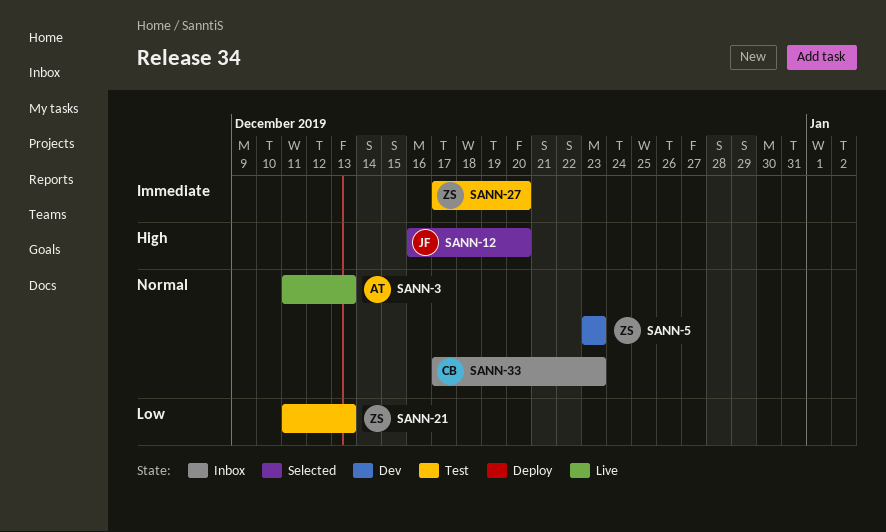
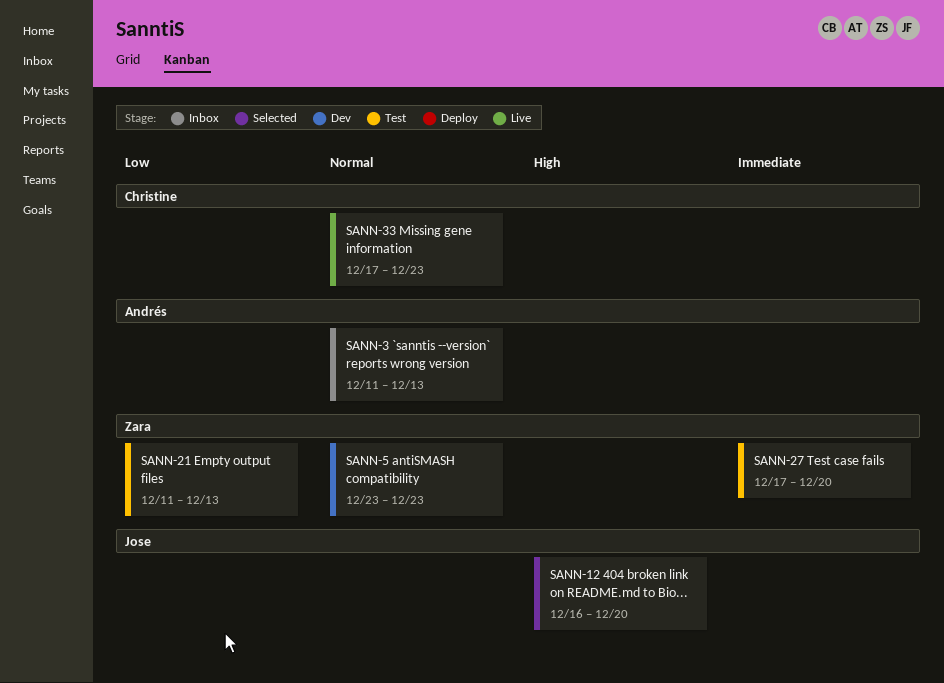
SANN-3, status: Live -> Inbox
SANN-33, status: Inbox -> Live

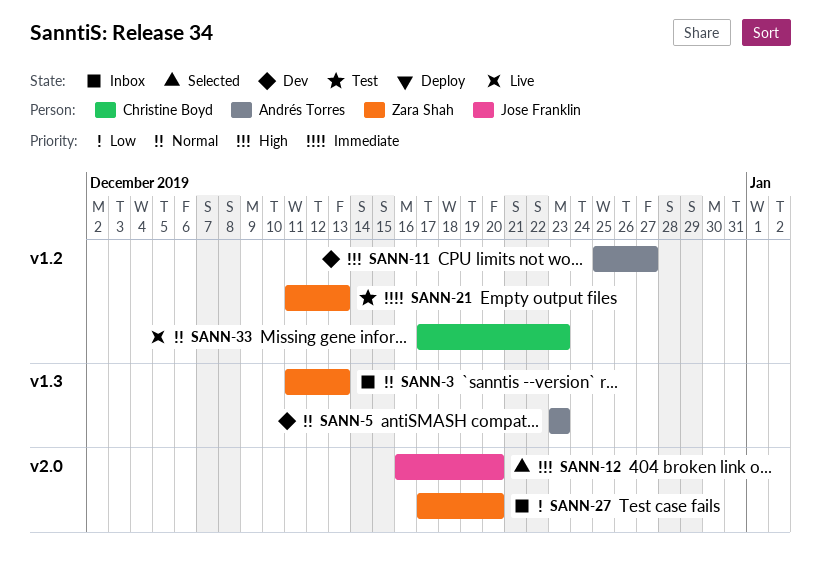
SANN-3, owner: Andrés Torres -> Zara Shah
SANN-5, owner: Zara Shah -> Andrés Torres
SANN-11: none -> present
SANN-21, priority: Low -> Immediate
SANN-27, status: Test -> Inbox
SANN-27, priority: Immediate -> Low

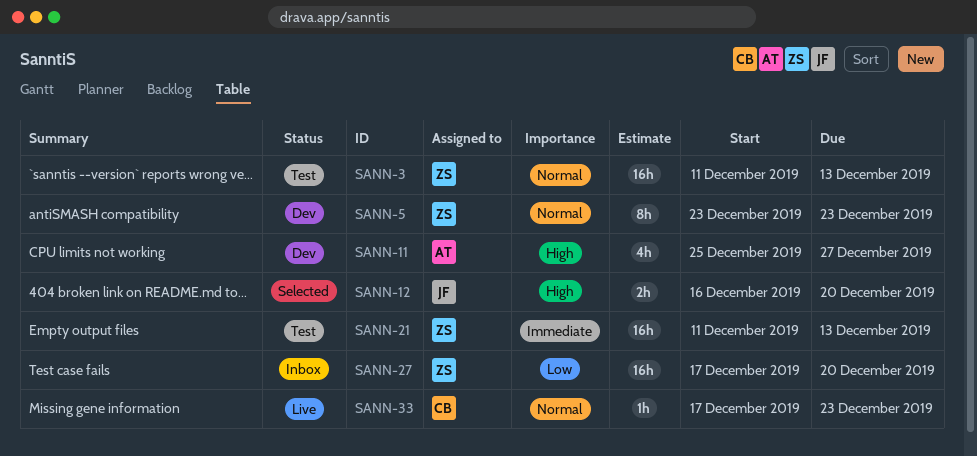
SANN-3, status: Inbox -> Test
SANN-5, owner: Andrés Torres -> Zara Shah

